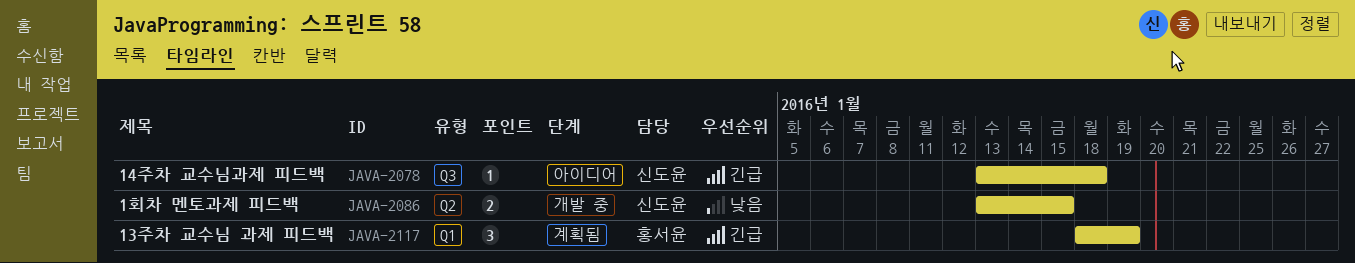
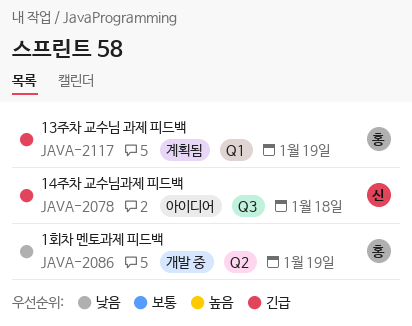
JAVA-2086, owner: 신도윤 -> 홍서윤
JAVA-2086, due: Jan 15 -> Jan 19

